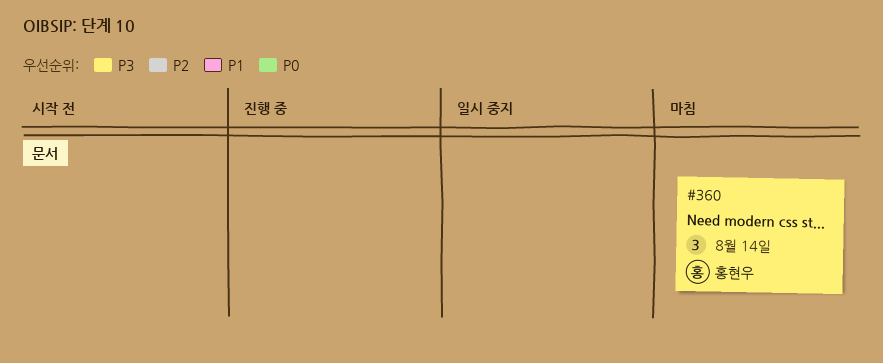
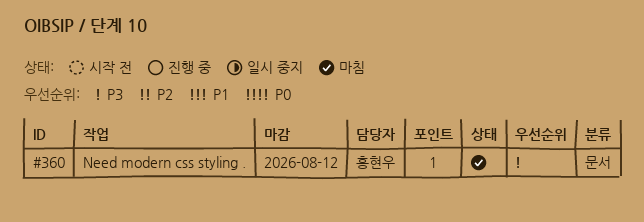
#360, estimate: 3 -> 1
#360, due: Aug 14 -> Aug 12

